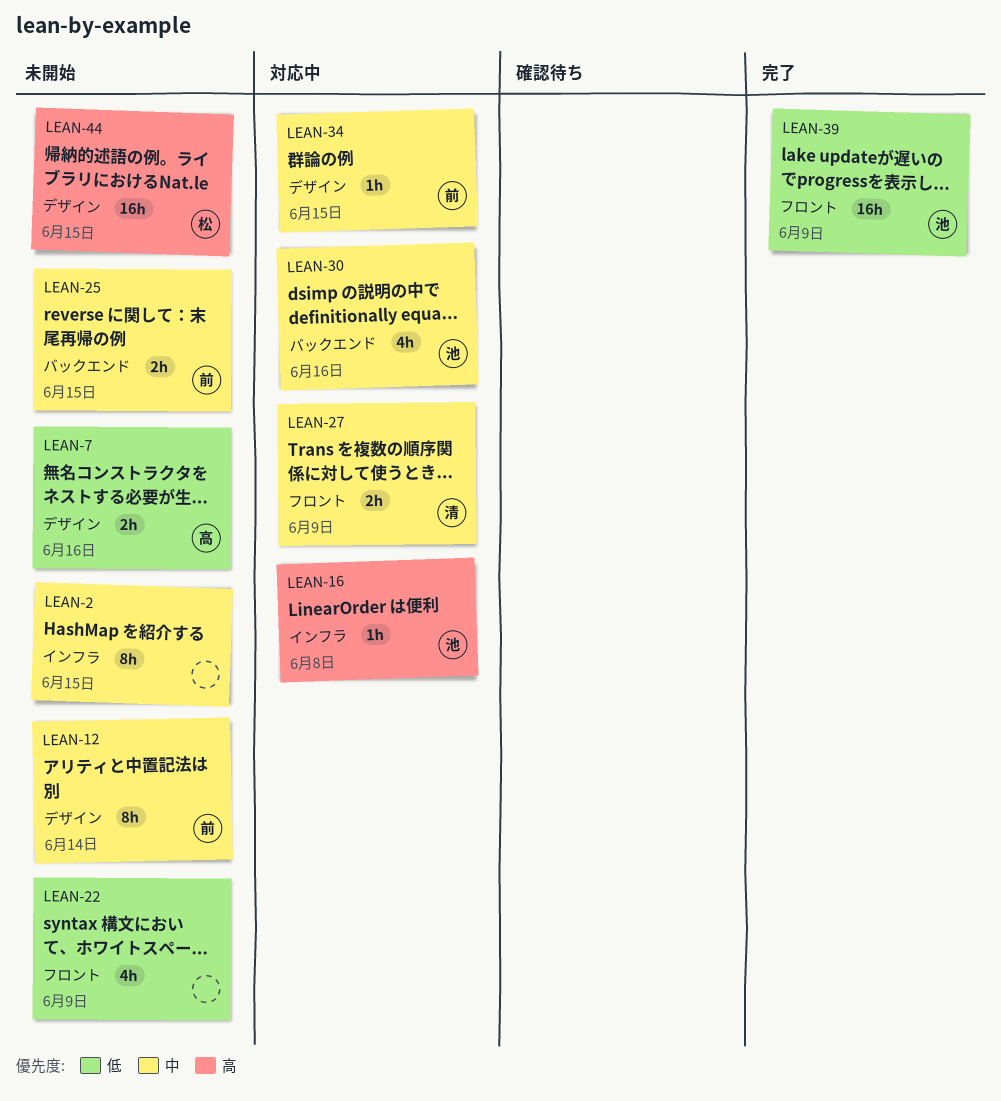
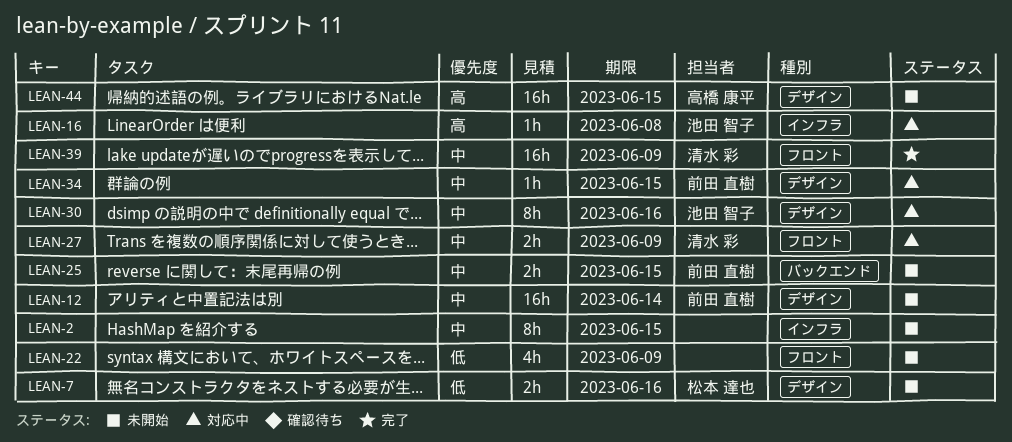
LEAN-7, owner: 高橋 康平 -> 松本 達也
LEAN-12, estimate: 8h -> 16h
LEAN-30, label: バックエンド -> デザイン
LEAN-30, estimate: 4h -> 8h
LEAN-39, owner: 池田 智子 -> 清水 彩
LEAN-39, priority: 低 -> 中
LEAN-44, owner: 松本 達也 -> 高橋 康平

